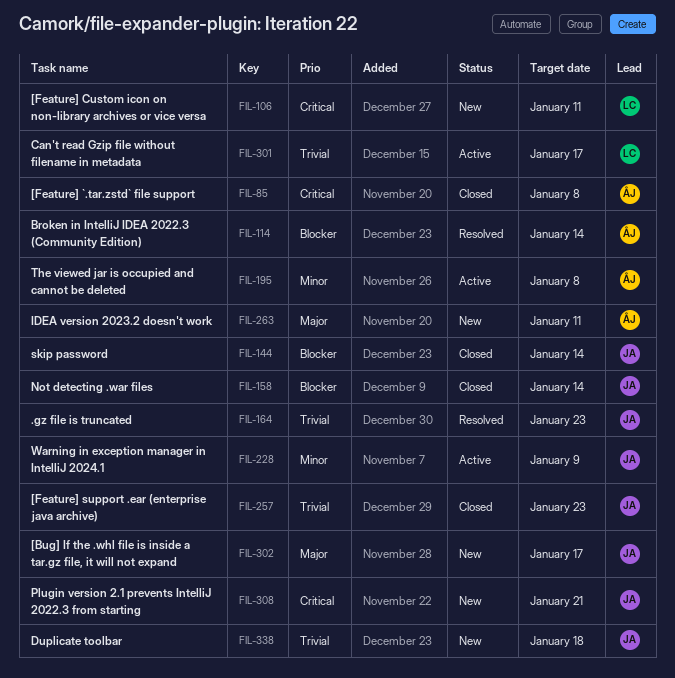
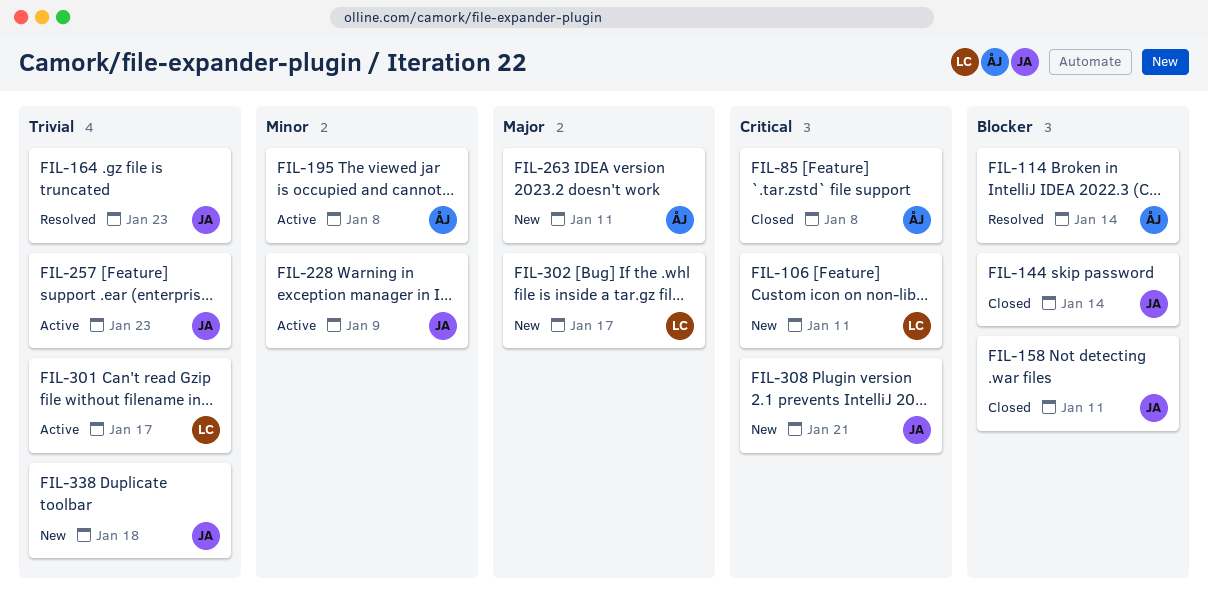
FIL-158, due: Jan 14 -> Jan 11
FIL-257, status: Closed -> Active
FIL-302, owner: JA -> LC

